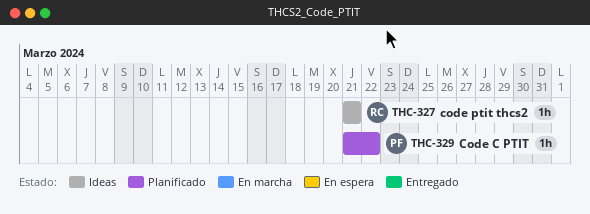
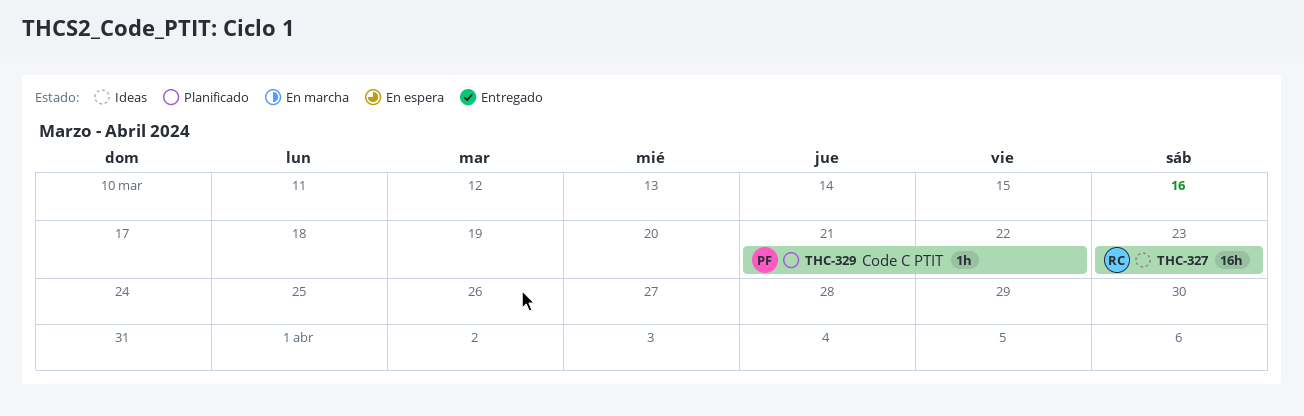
THC-327, estimate: 1h -> 16h
THC-327, start: Mar 21 -> Mar 23
THC-327, due: Mar 21 -> Mar 23

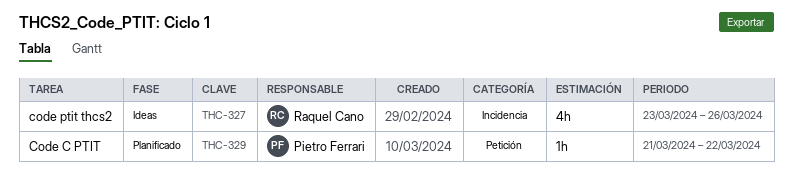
THC-327, estimate: 16h -> 4h
THC-327, due: Mar 23 -> Mar 26

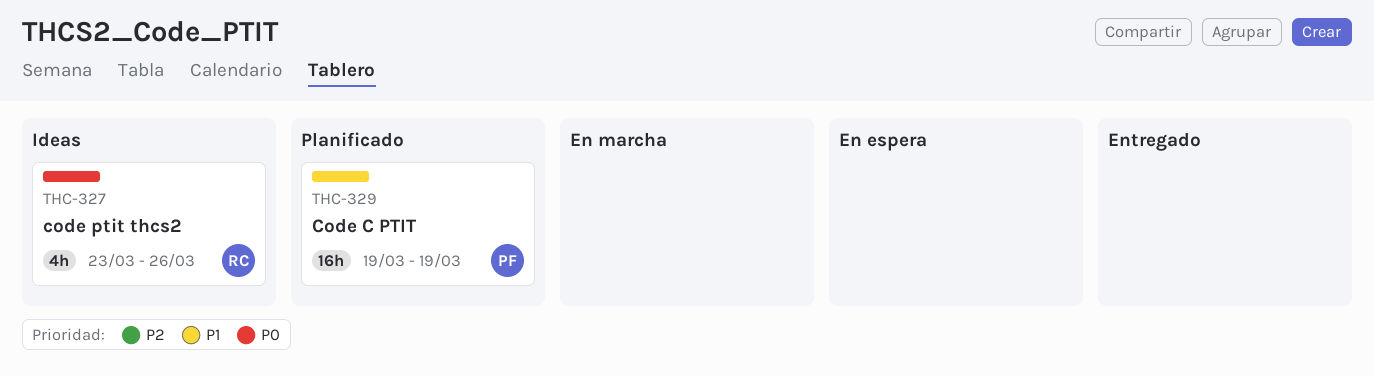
THC-329, estimate: 1h -> 16h
THC-329, start: Mar 21 -> Mar 19
THC-329, due: Mar 22 -> Mar 19

